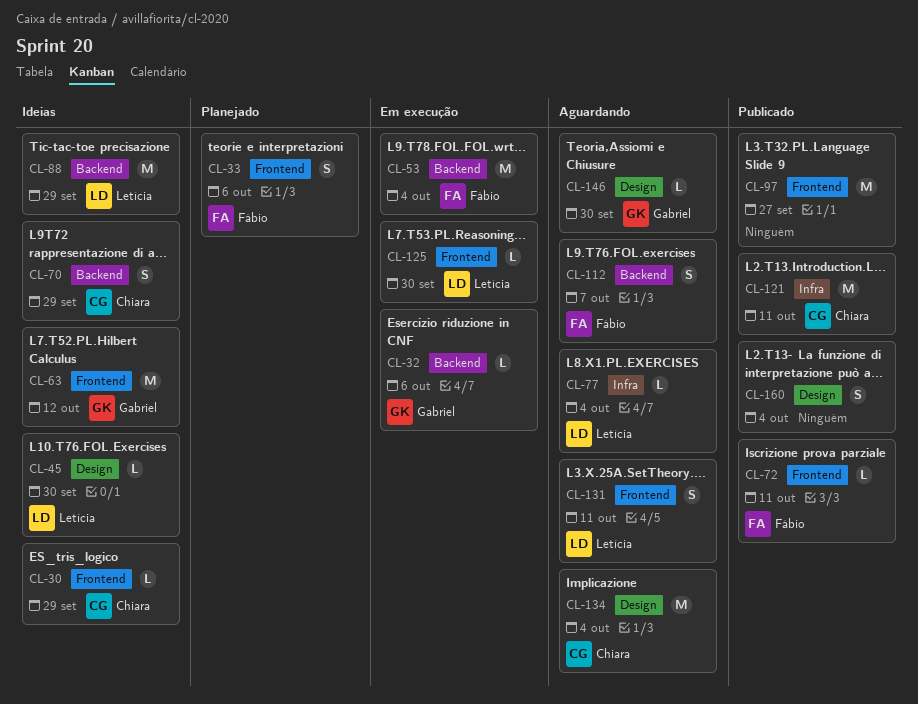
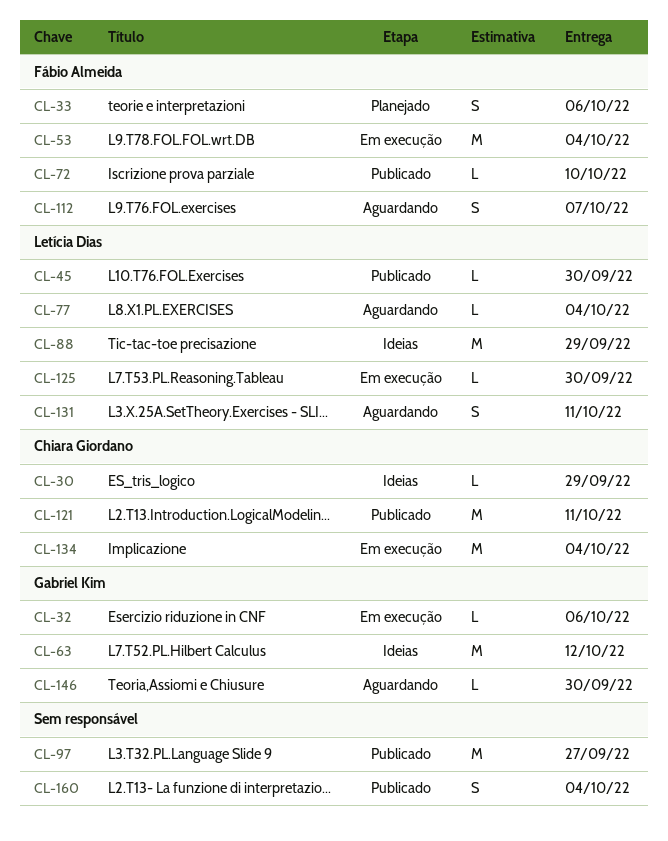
CL-45, status: Ideias -> Publicado
CL-70: present -> none
CL-72, due: Oct 11 -> Oct 10
CL-134, status: Aguardando -> Em execução

